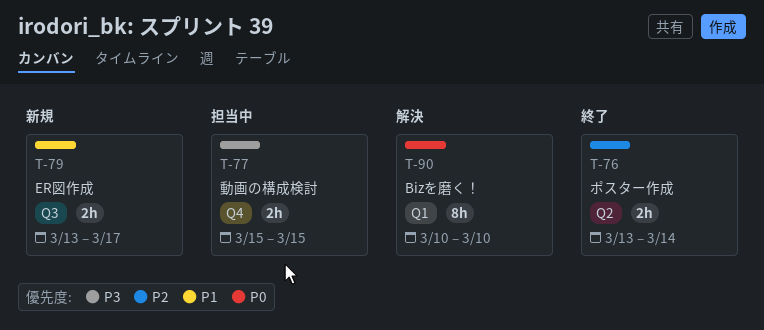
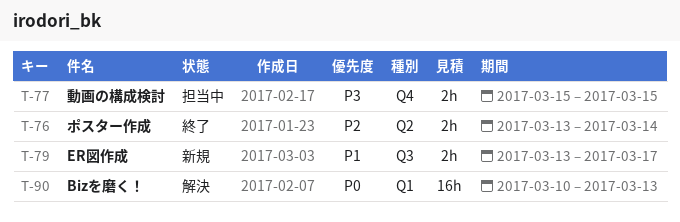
T-90, estimate: 8h -> 16h
T-90, due: Mar 10 -> Mar 13

